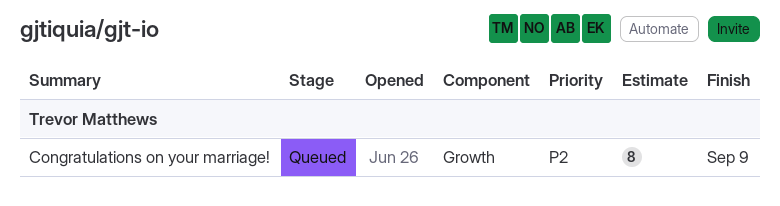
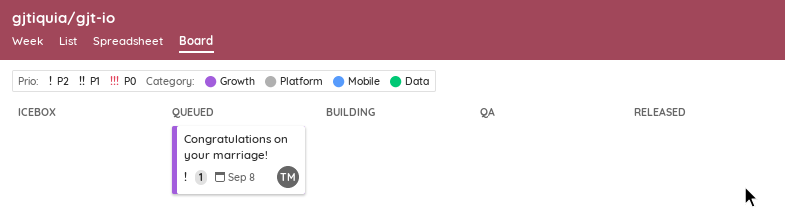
Congratulations on your marriage!, estimate: 8 -> 1
Congratulations on your marriage!, due: Sep 9 -> Sep 8

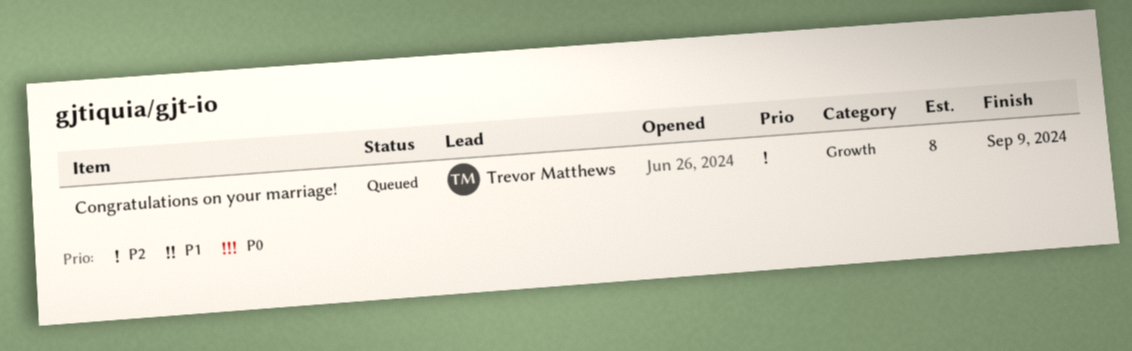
Congratulations on your marriage!, estimate: 1 -> 8
Congratulations on your marriage!, due: Sep 8 -> Sep 9

